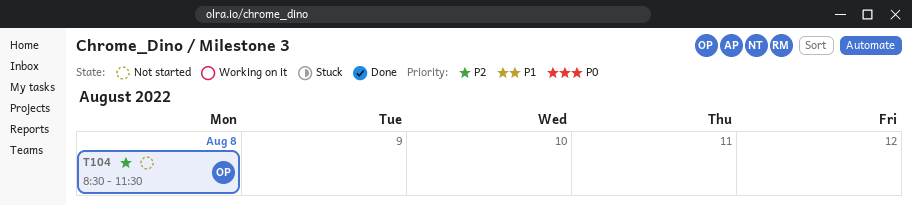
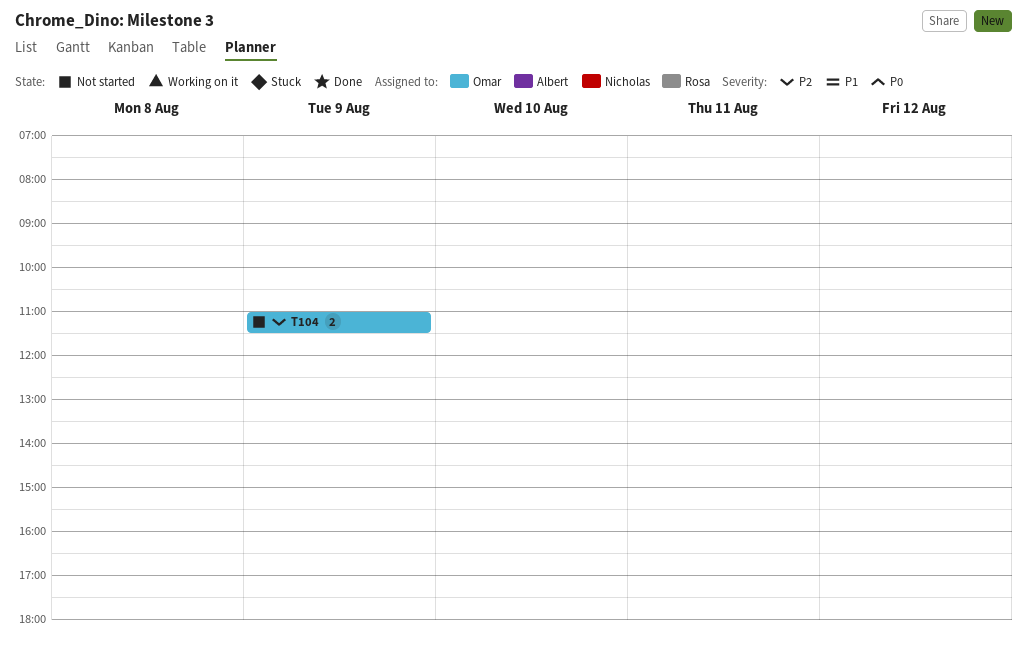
T104, day: Aug 8 -> Aug 9
T104, begins: 08:30 -> 11:00

